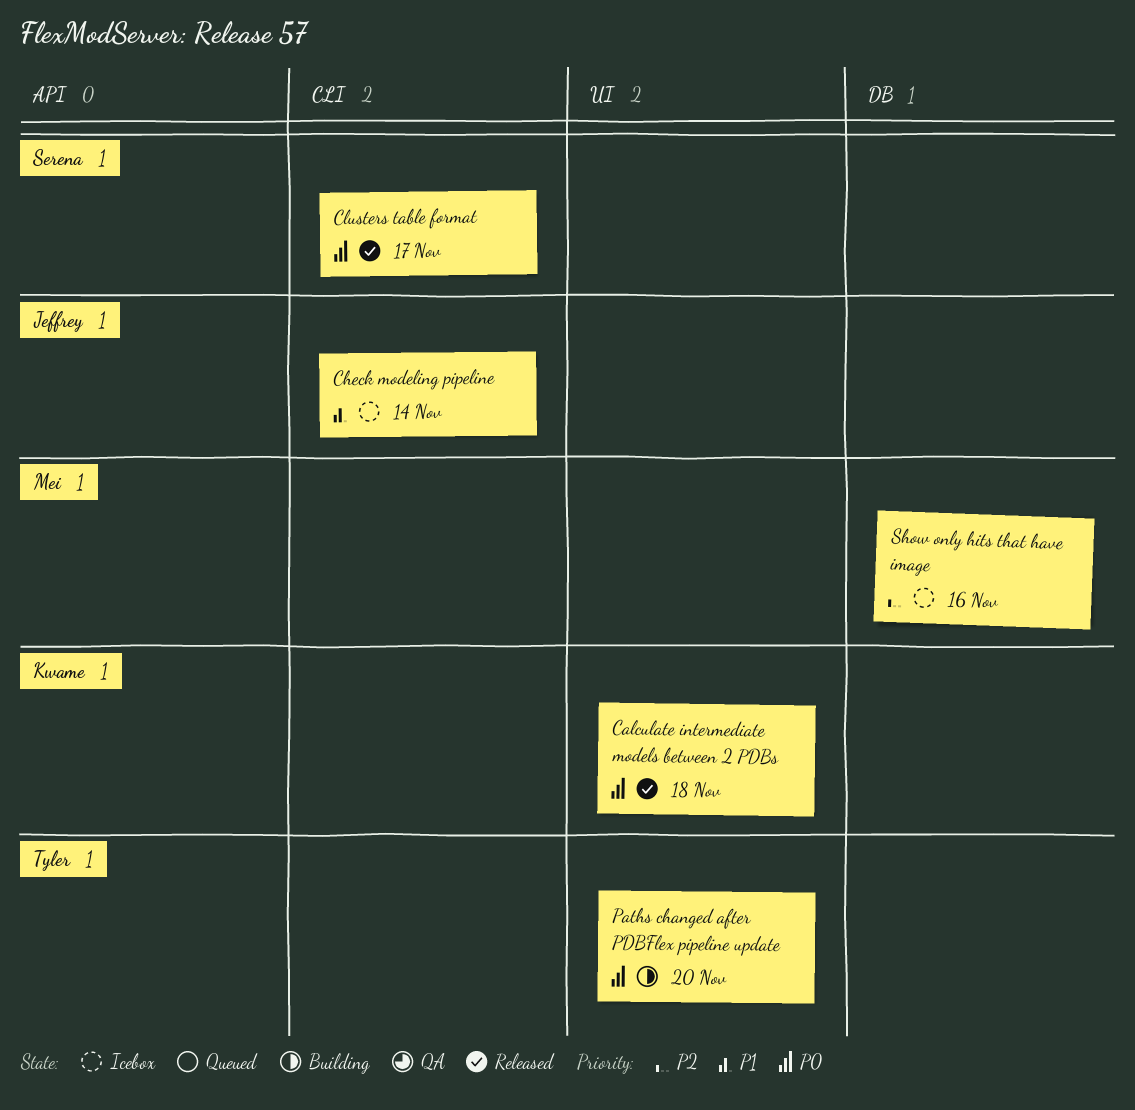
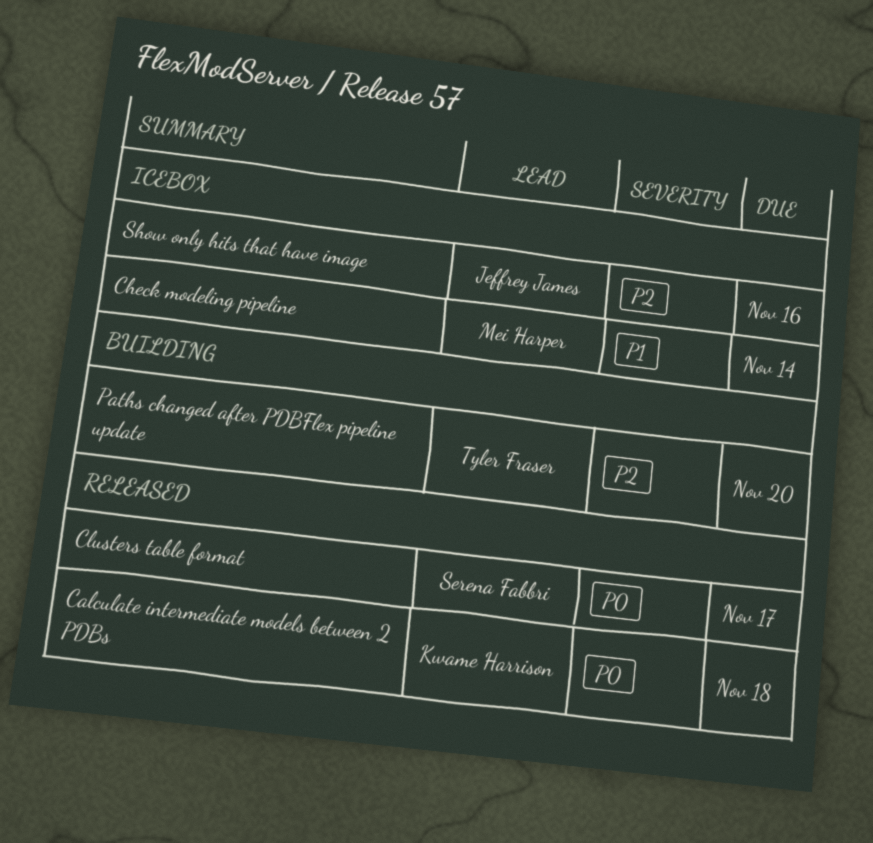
Check modeling pipeline, owner: Jeffrey James -> Mei Harper
Paths changed after PDBFlex pipeline update, priority: P0 -> P2
Show only hits that have image, owner: Mei Harper -> Jeffrey James

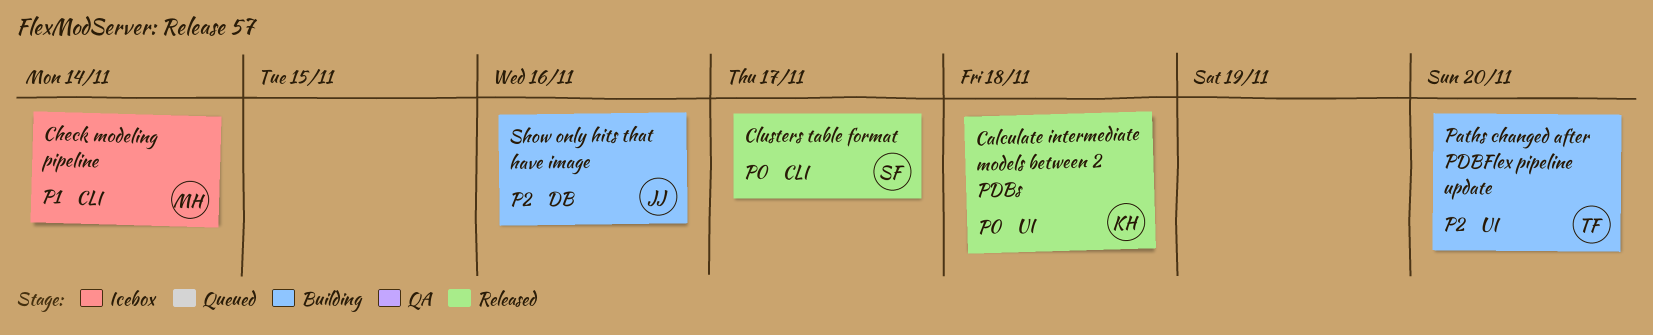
Show only hits that have image, status: Icebox -> Building

